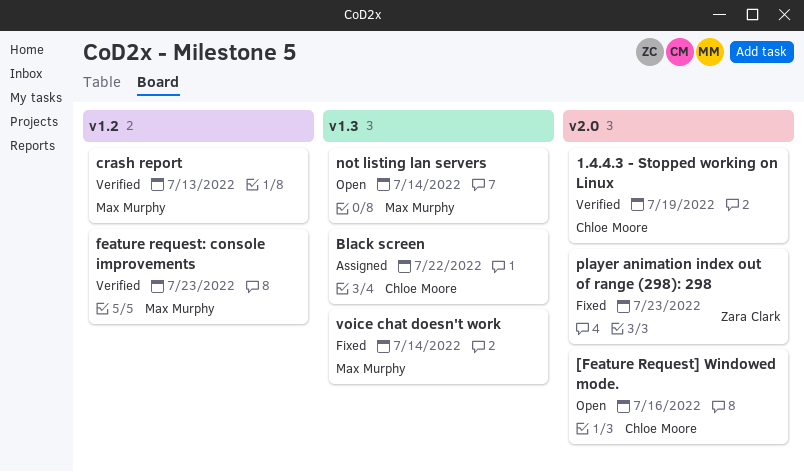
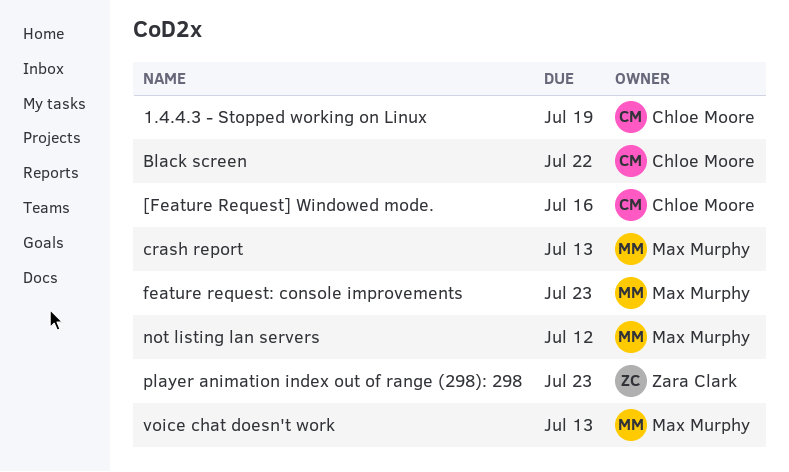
not listing lan servers, due: Jul 14 -> Jul 12
voice chat doesn't work, due: Jul 14 -> Jul 13

